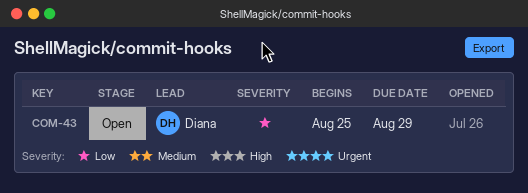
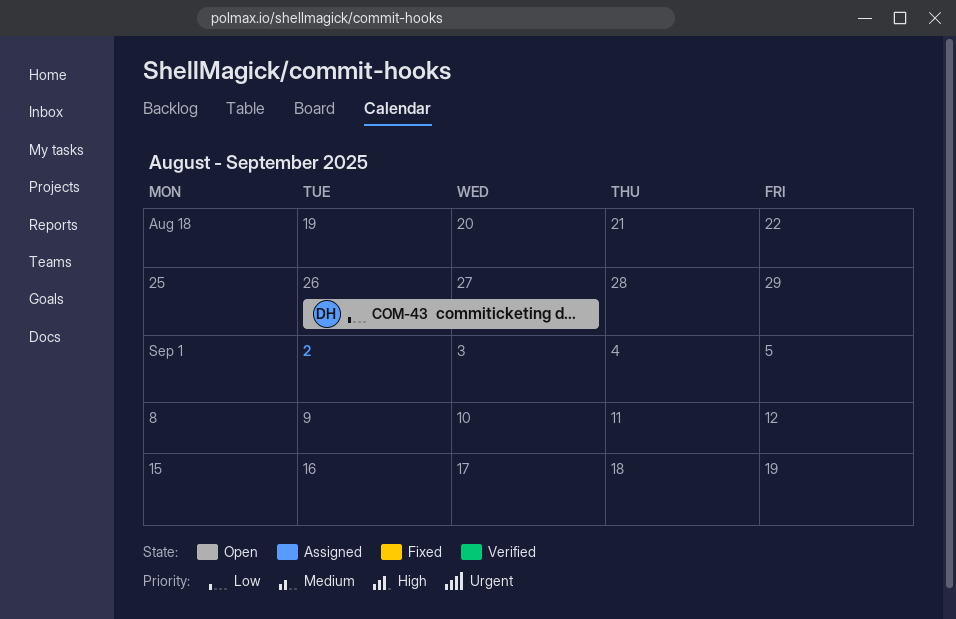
COM-43, start: Aug 25 -> Aug 26
COM-43, due: Aug 29 -> Aug 27

